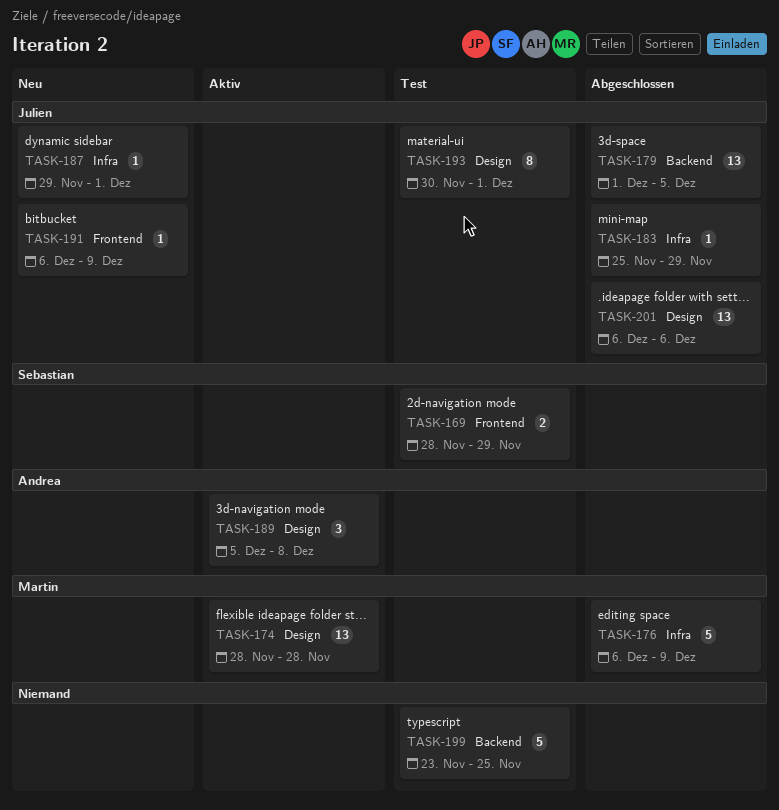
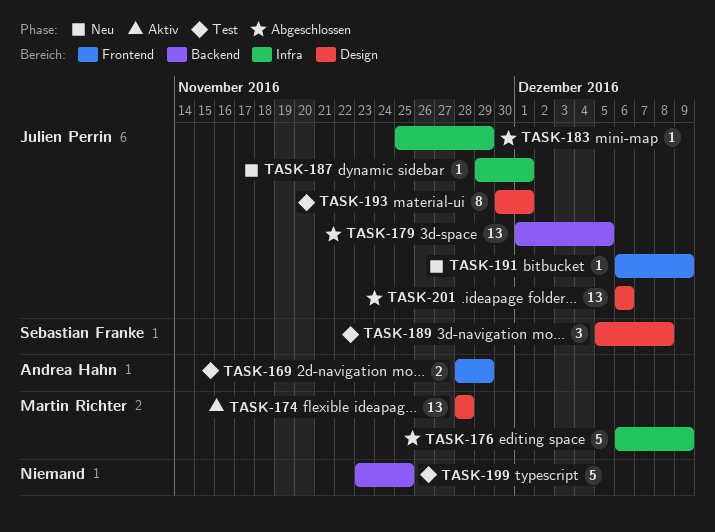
TASK-169, owner: Sebastian Franke -> Andrea Hahn
TASK-189, status: Aktiv -> Test
TASK-189, owner: Andrea Hahn -> Sebastian Franke

